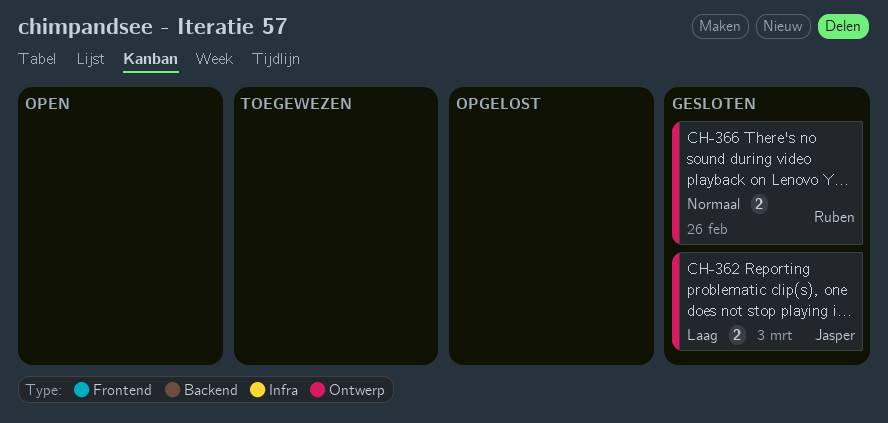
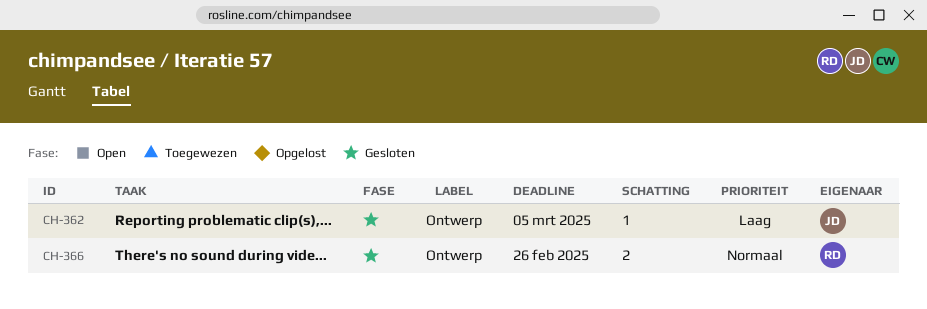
CH-362, estimate: 2 -> 1
CH-362, due: Mar 3 -> Mar 5

